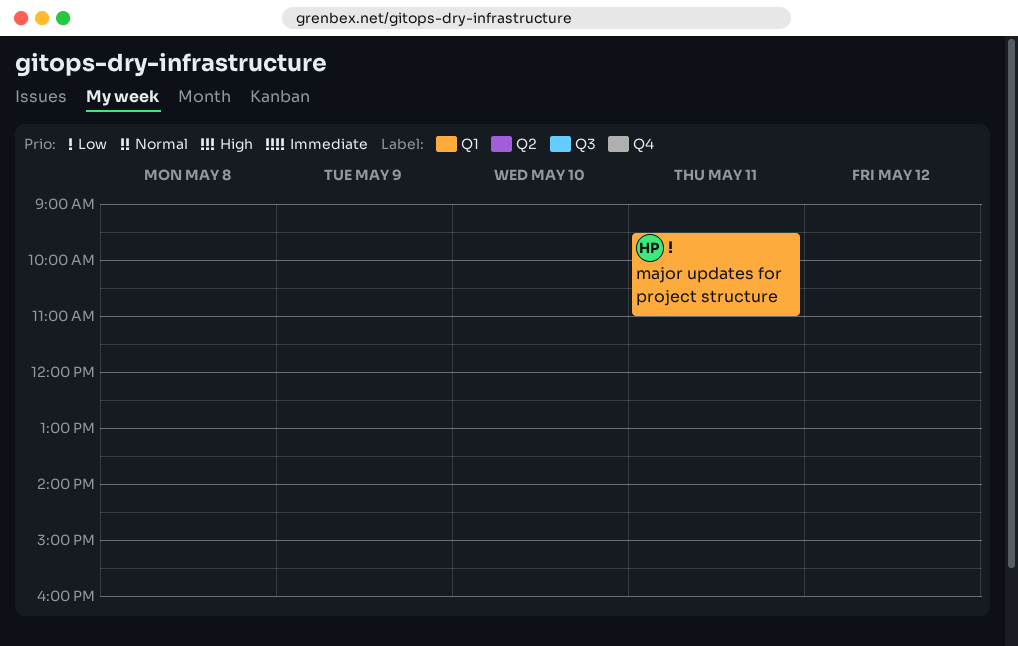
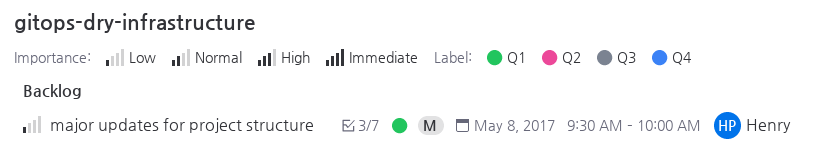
major updates for project structure, day: May 11 -> May 8
major updates for project structure, ends: 11:00 -> 10:00

